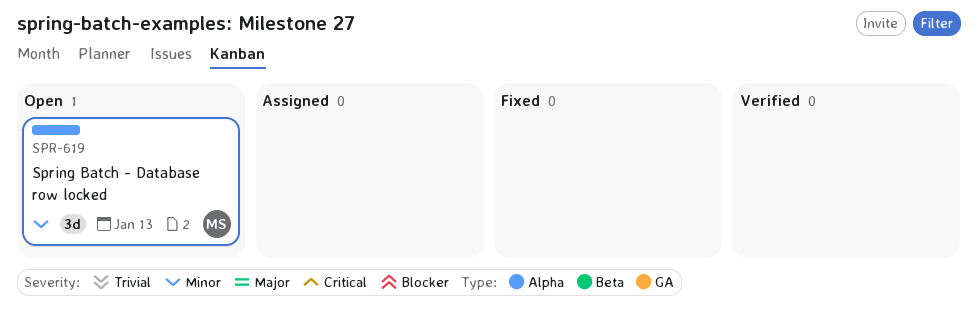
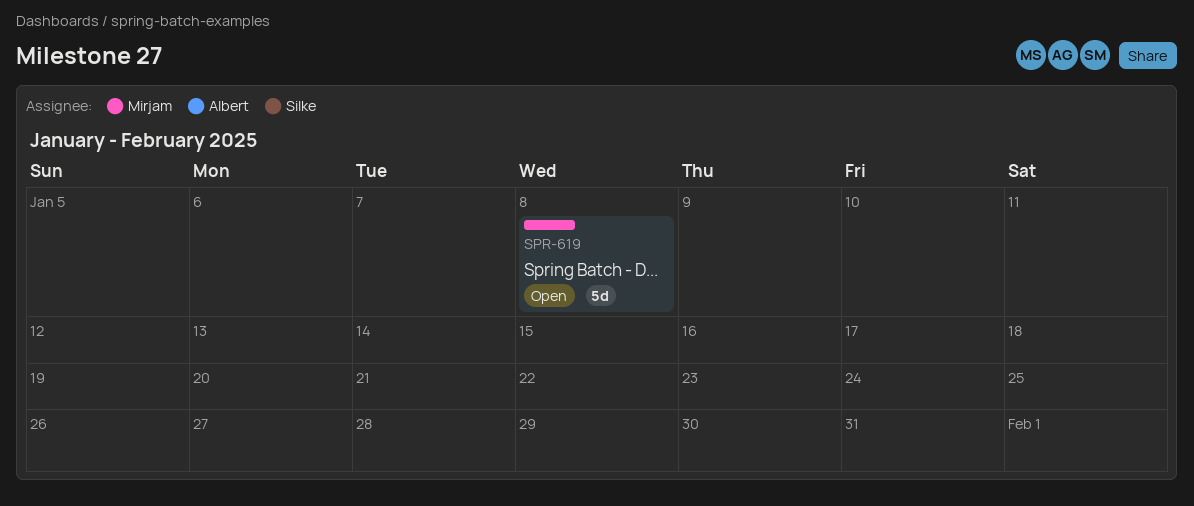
SPR-619, estimate: 3d -> 5d
SPR-619, due: Jan 13 -> Jan 8

